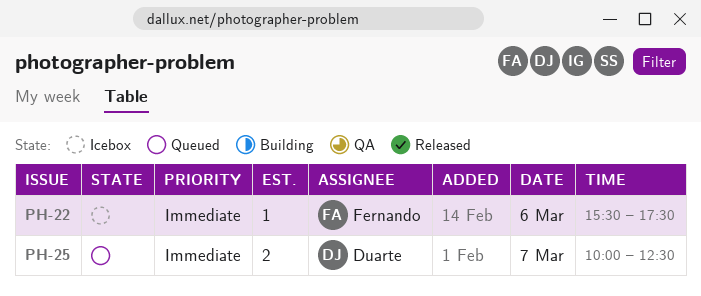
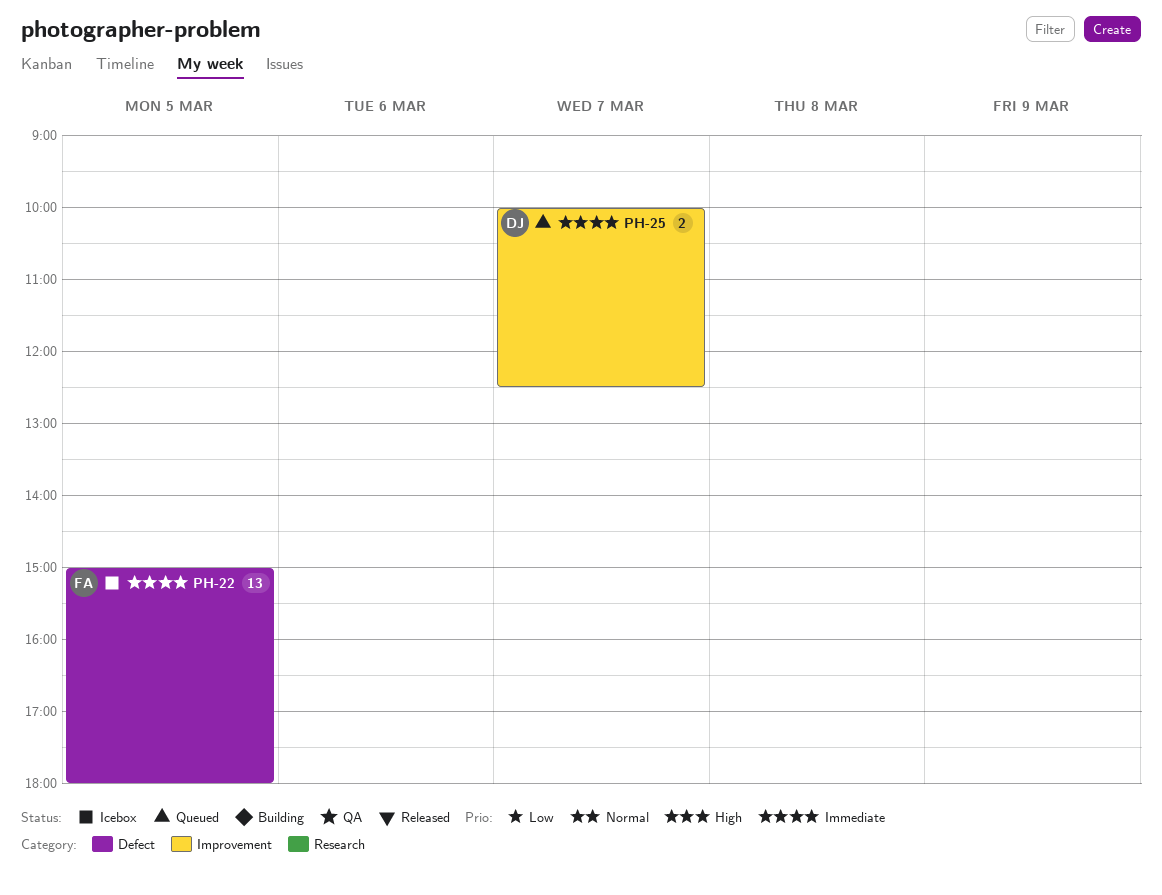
PH-22, estimate: 1 -> 13
PH-22, day: Mar 6 -> Mar 5
PH-22, begins: 15:30 -> 15:00
PH-22, ends: 17:30 -> 18:00

